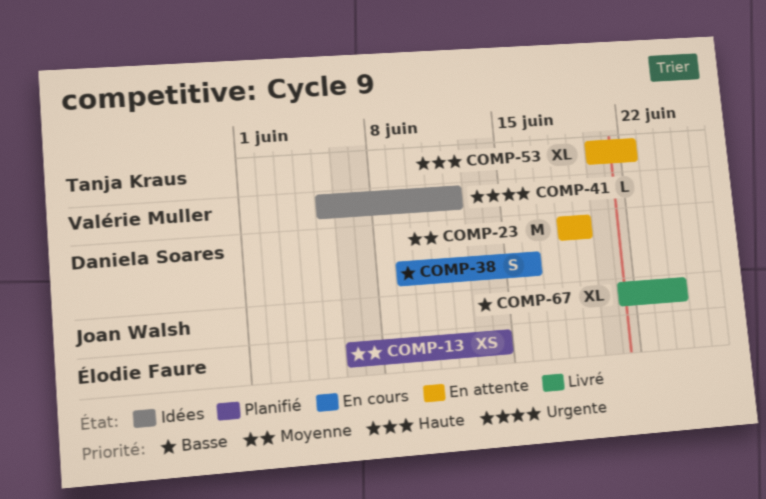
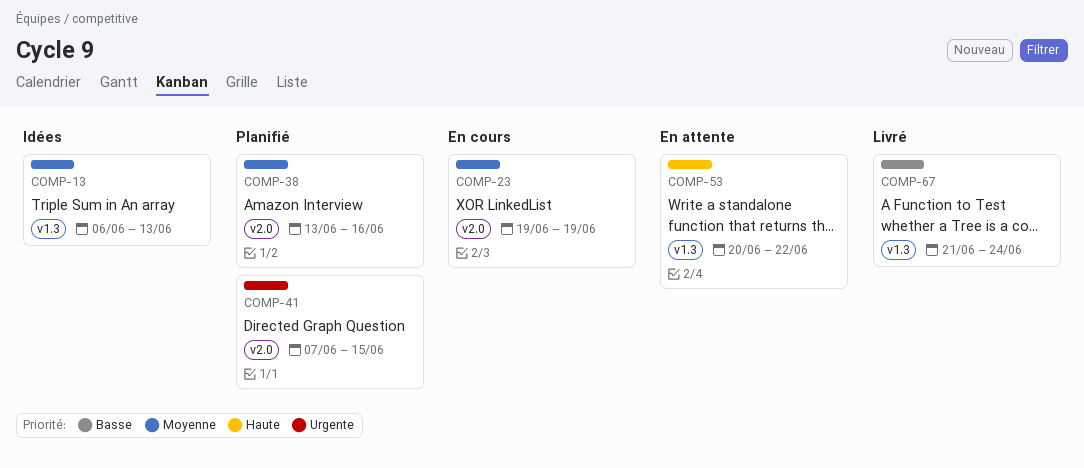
COMP-13, status: Planifié -> Idées
COMP-13, due: Jun 14 -> Jun 13
COMP-23, status: En attente -> En cours
COMP-23, start: Jun 18 -> Jun 19
COMP-38, status: En cours -> Planifié
COMP-38, priority: Basse -> Moyenne
COMP-38, start: Jun 9 -> Jun 13
COMP-41, status: Idées -> Planifié
COMP-41, start: Jun 5 -> Jun 7
COMP-41, due: Jun 12 -> Jun 15

